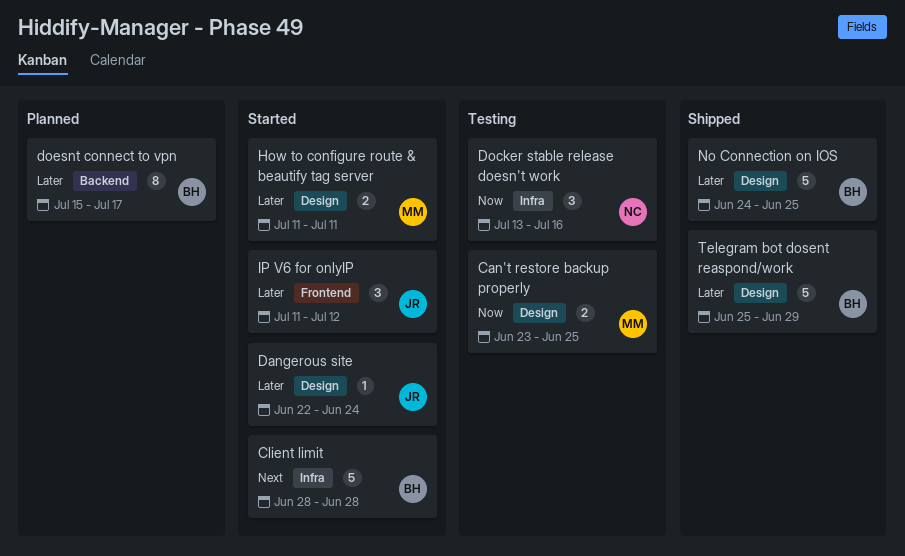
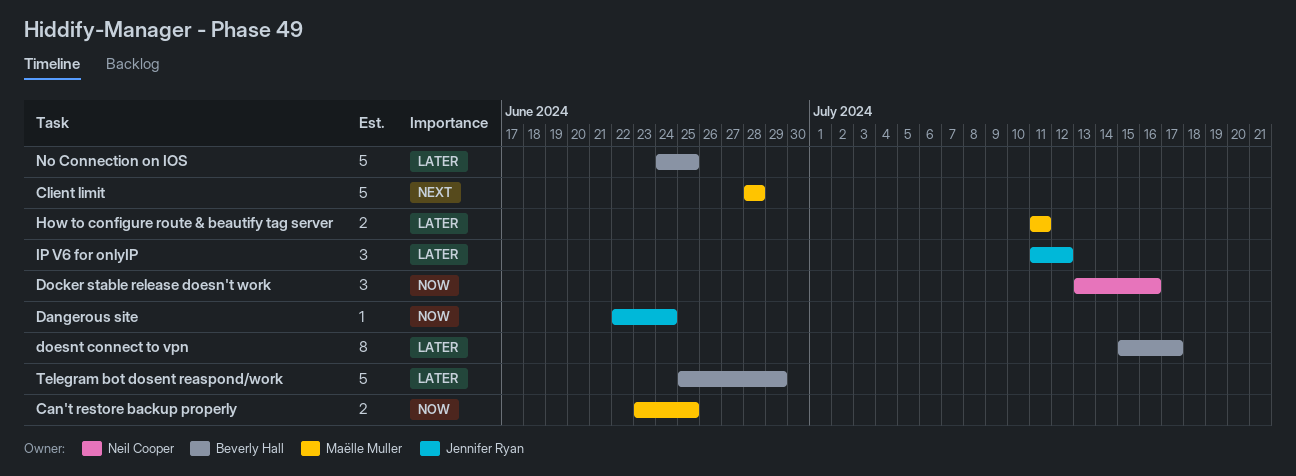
Client limit, owner: Beverly Hall -> Maëlle Muller
Dangerous site, priority: Later -> Now

